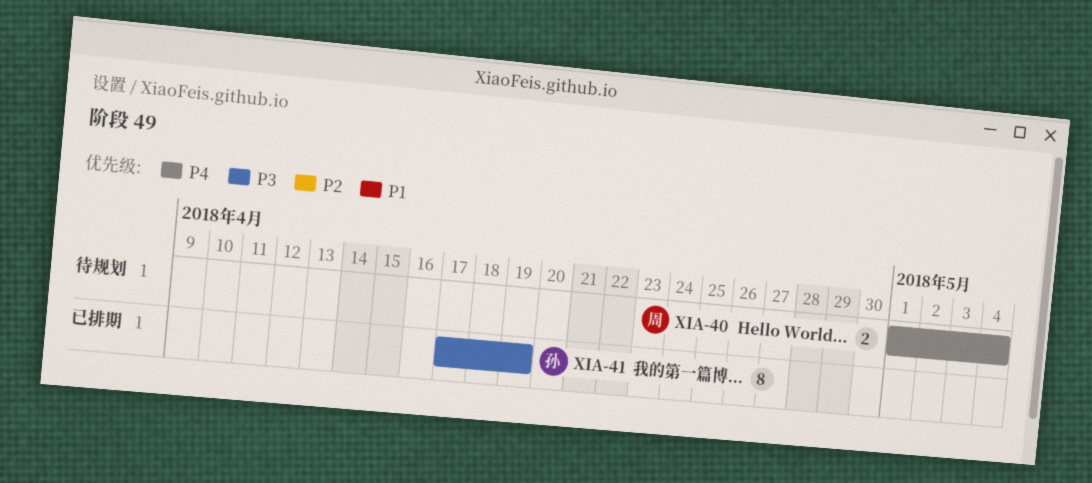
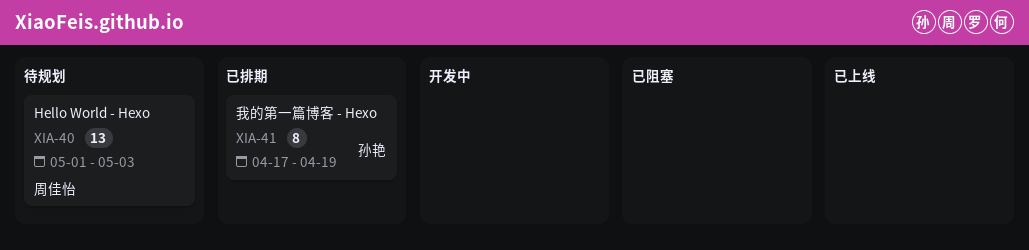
XIA-40, estimate: 2 -> 13
XIA-40, due: May 4 -> May 3

